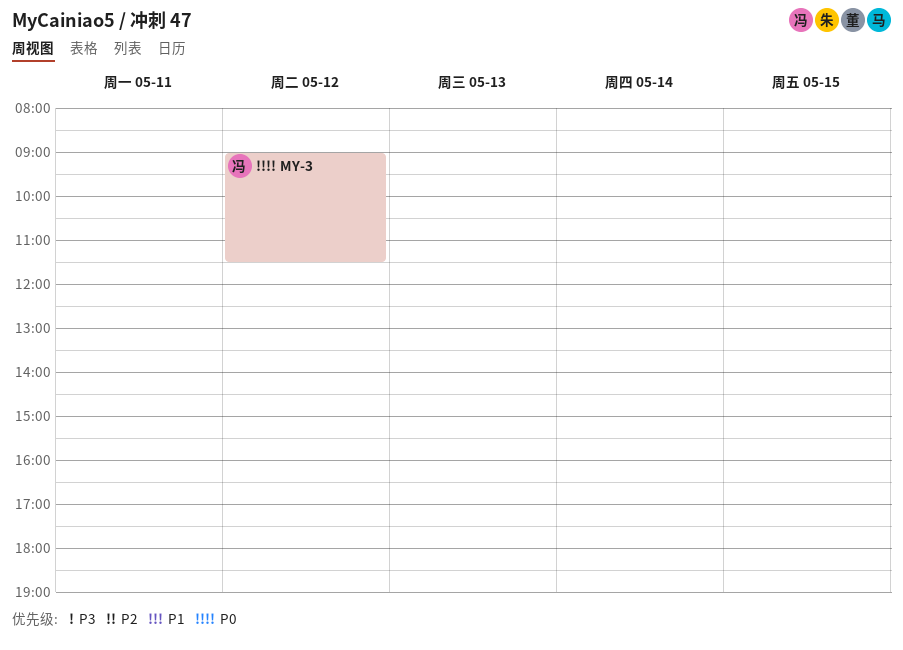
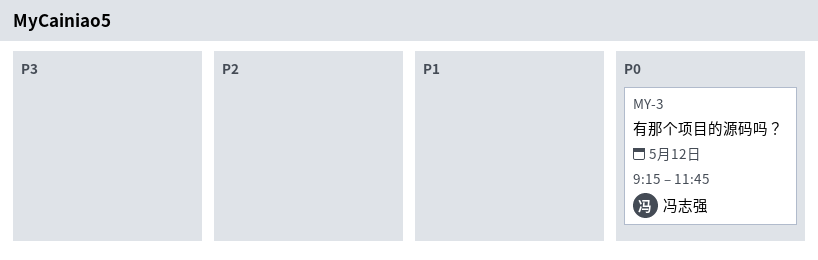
MY-3, begins: 09:00 -> 09:15
MY-3, ends: 11:30 -> 11:45

